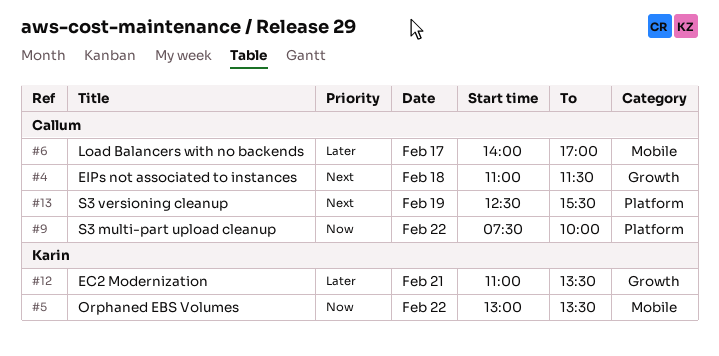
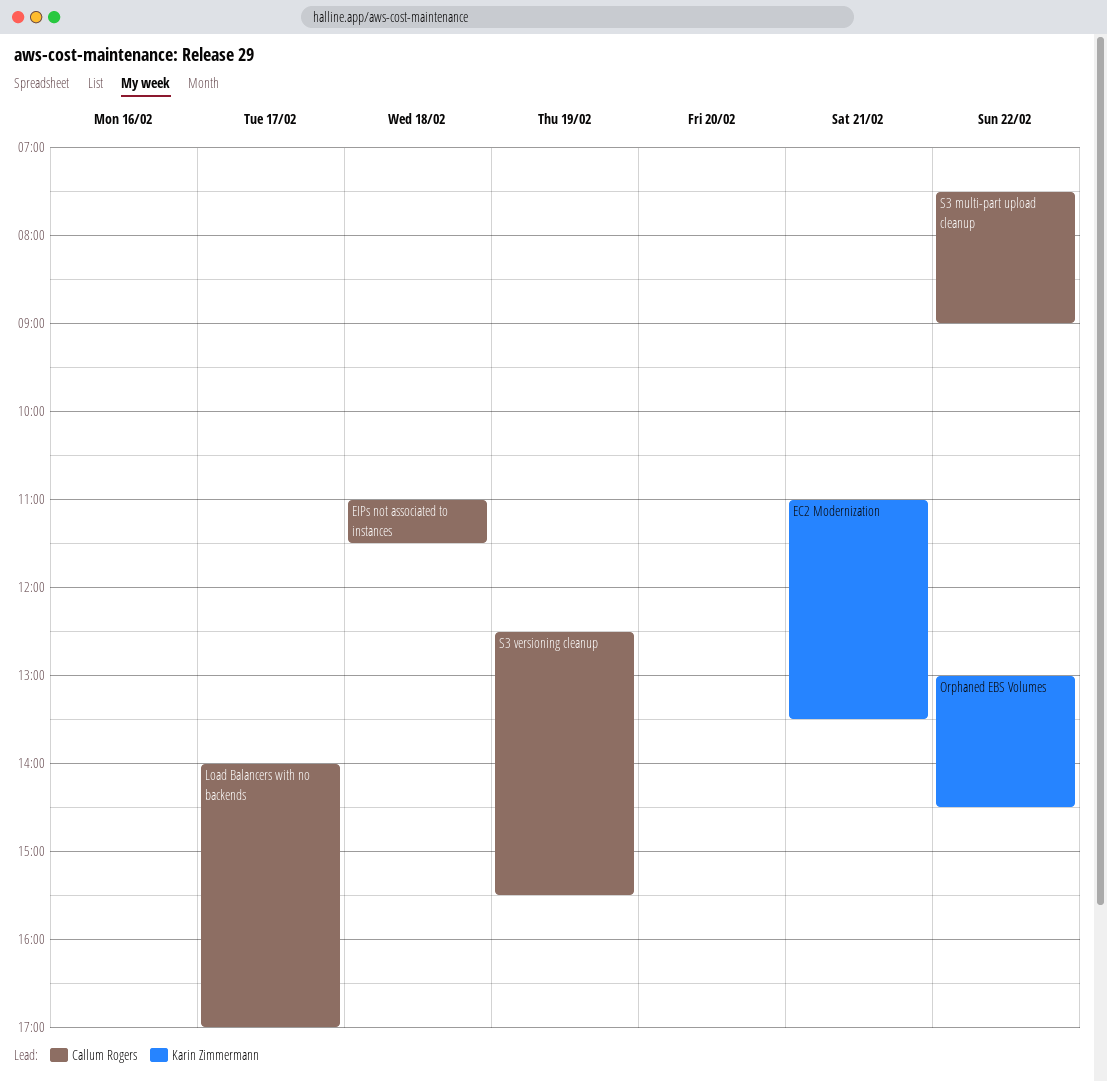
Orphaned EBS Volumes, ends: 13:30 -> 14:30
S3 multi-part upload cleanup, ends: 10:00 -> 09:00

